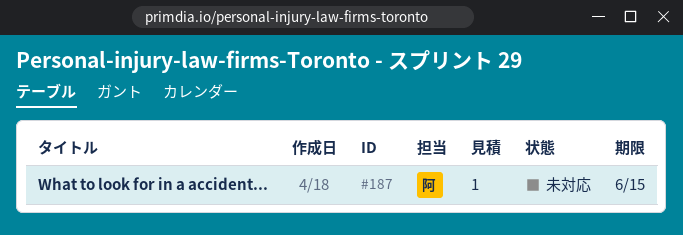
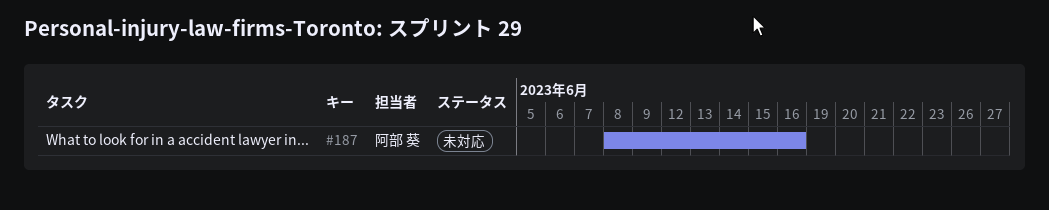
#187, due: Jun 15 -> Jun 16

